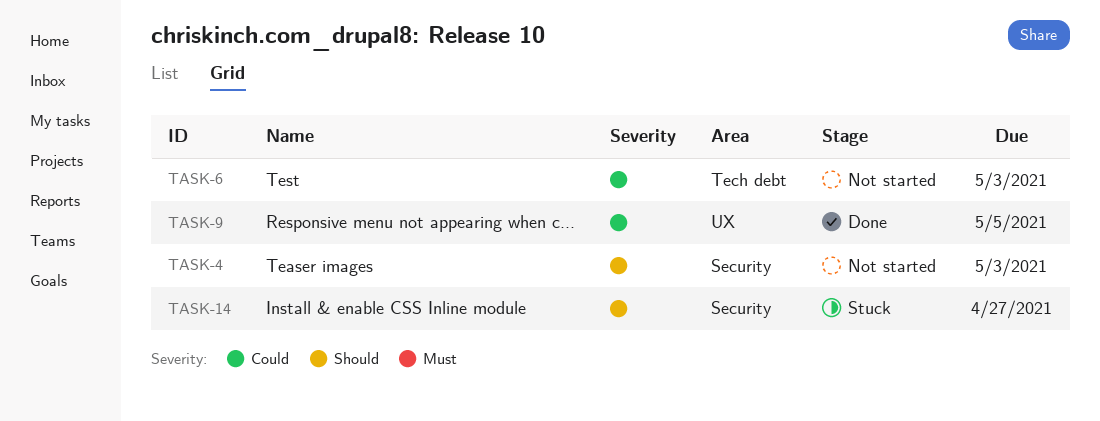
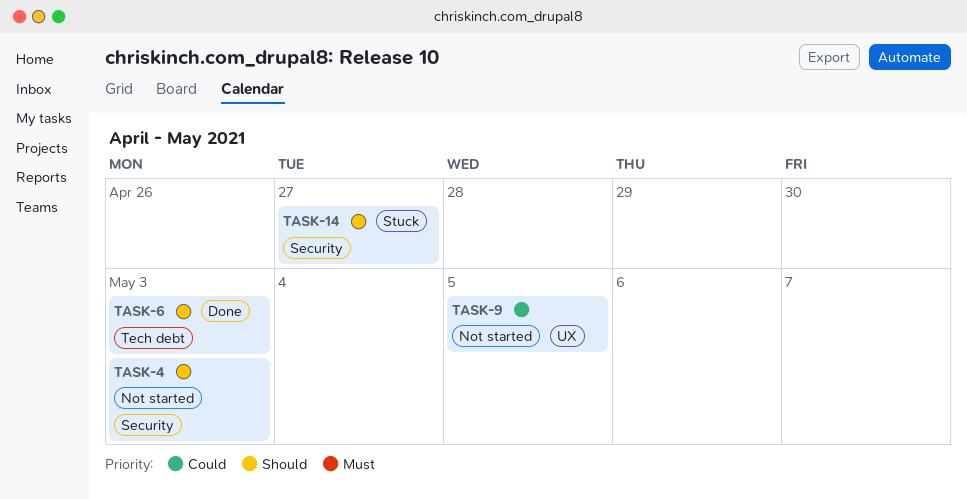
TASK-6, status: Not started -> Done
TASK-6, priority: Could -> Should
TASK-9, status: Done -> Not started

